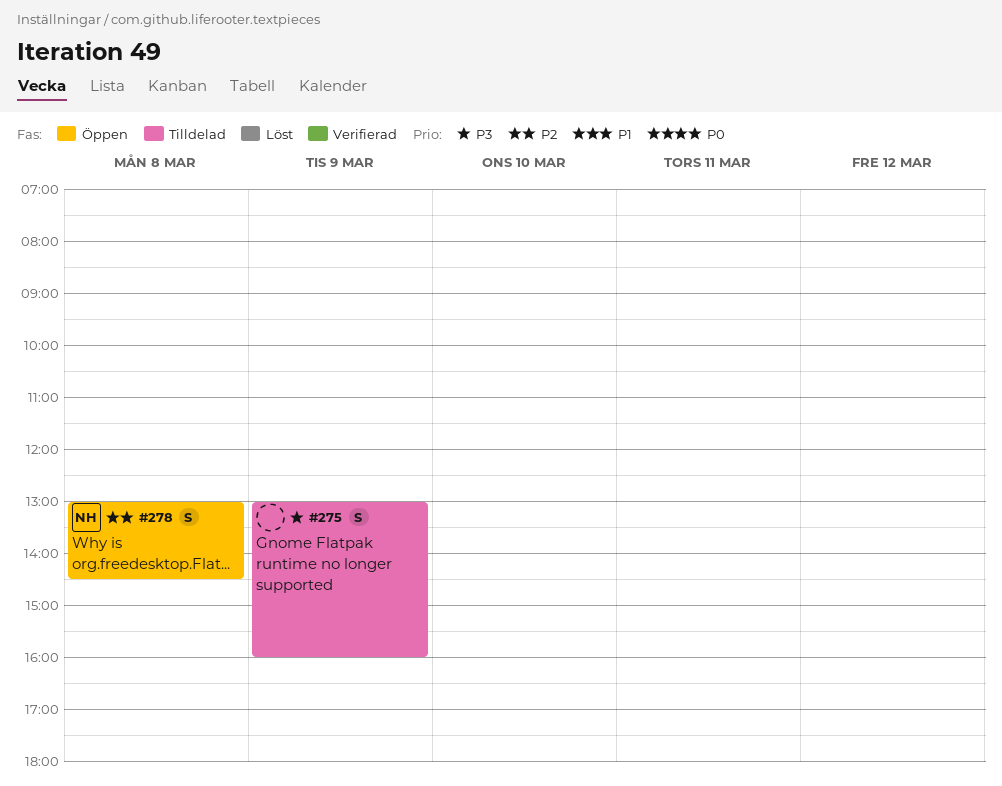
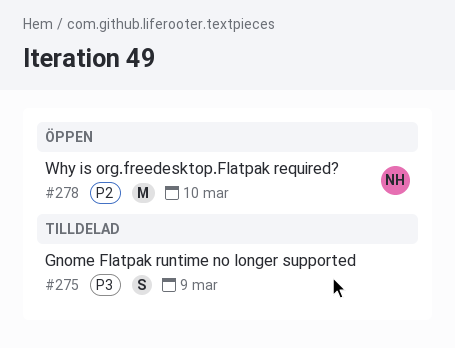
#278, estimate: S -> M
#278, day: Mar 8 -> Mar 10

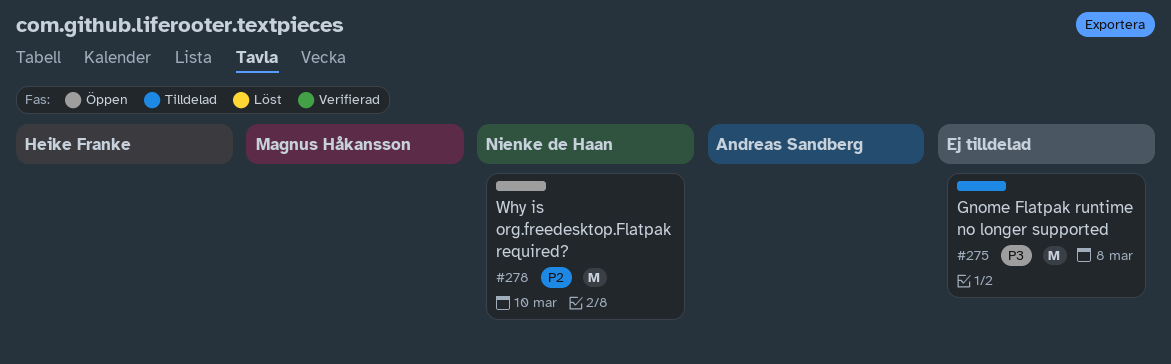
#275, estimate: S -> M
#275, day: Mar 9 -> Mar 8

